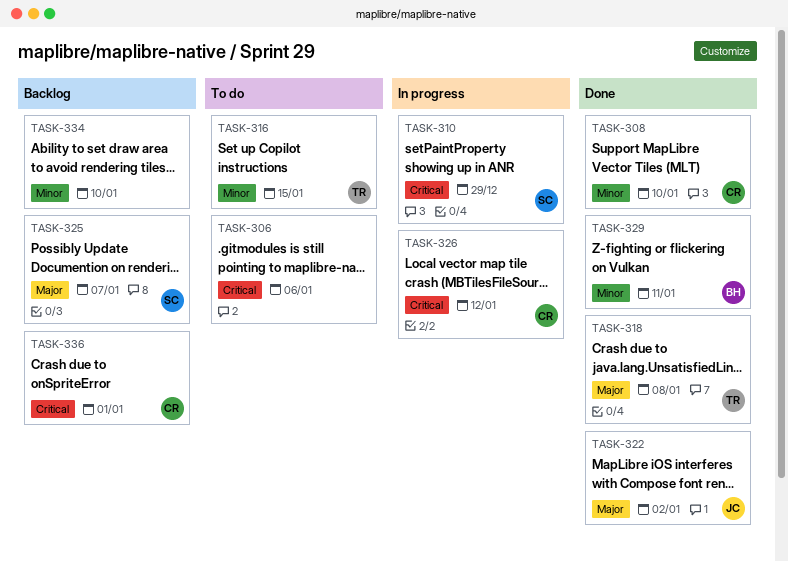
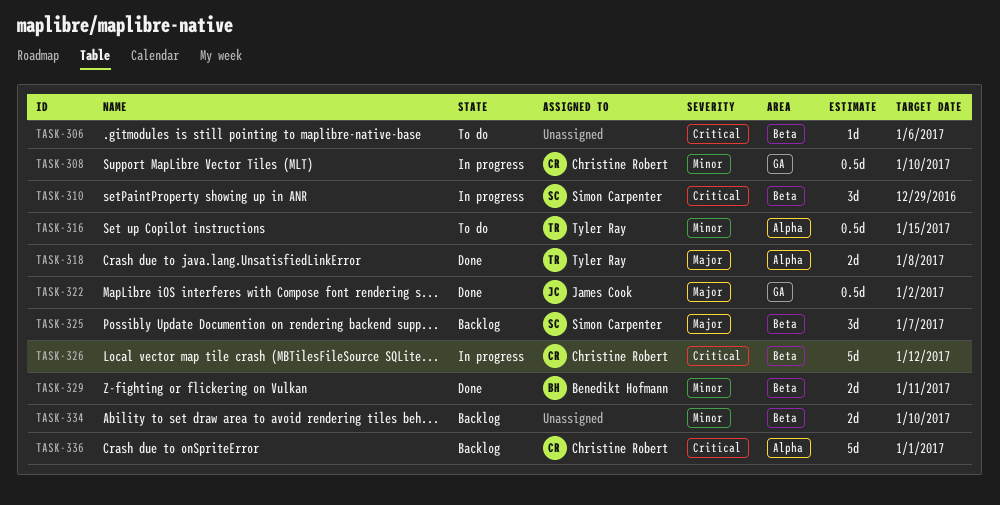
TASK-308, status: Done -> In progress

